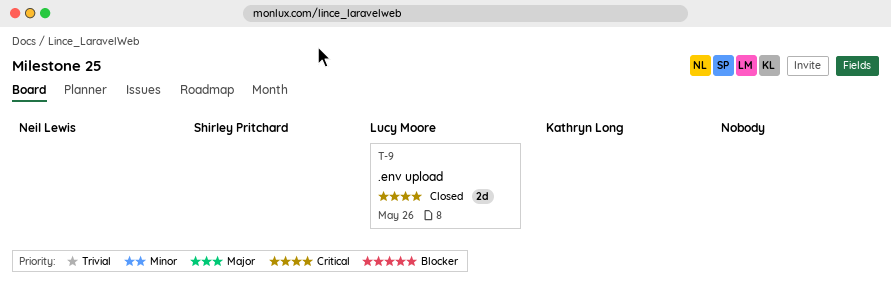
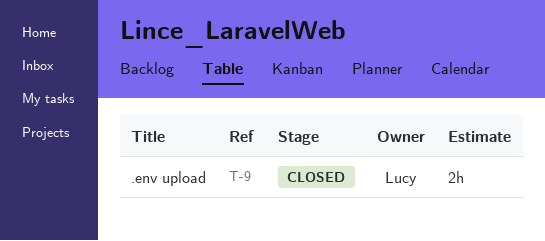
T-9, estimate: 2d -> 2h

